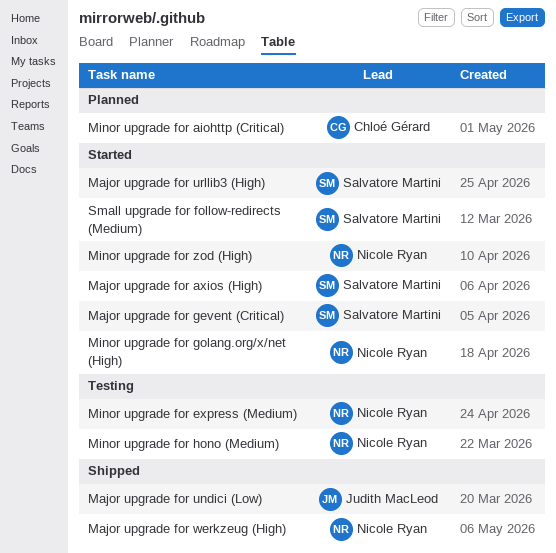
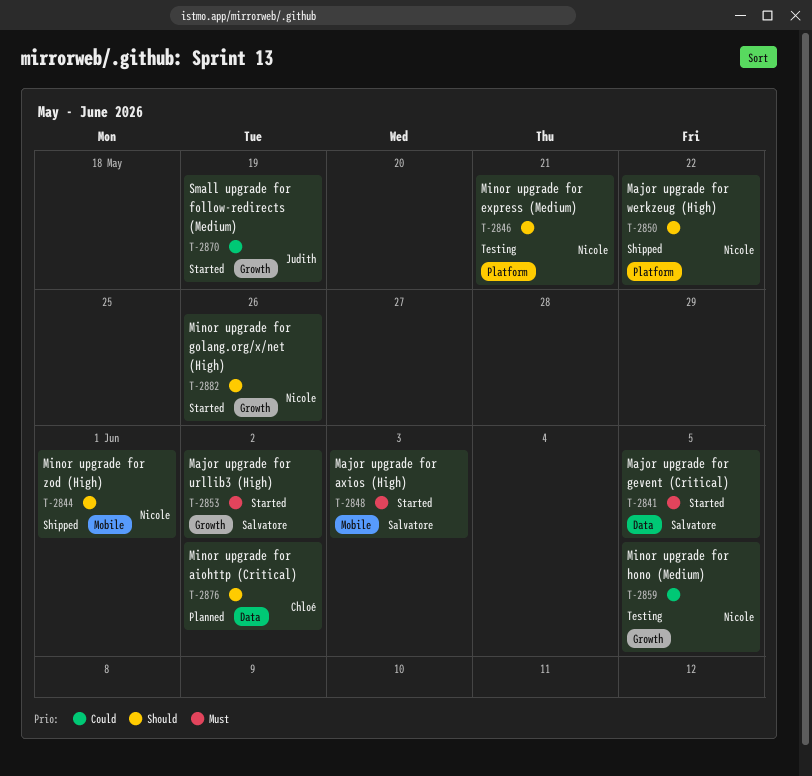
Major upgrade for undici (Low): present -> none
Minor upgrade for zod (High), status: Started -> Shipped
Small upgrade for follow-redirects (Medium), owner: Salvatore Martini -> Judith MacLeod

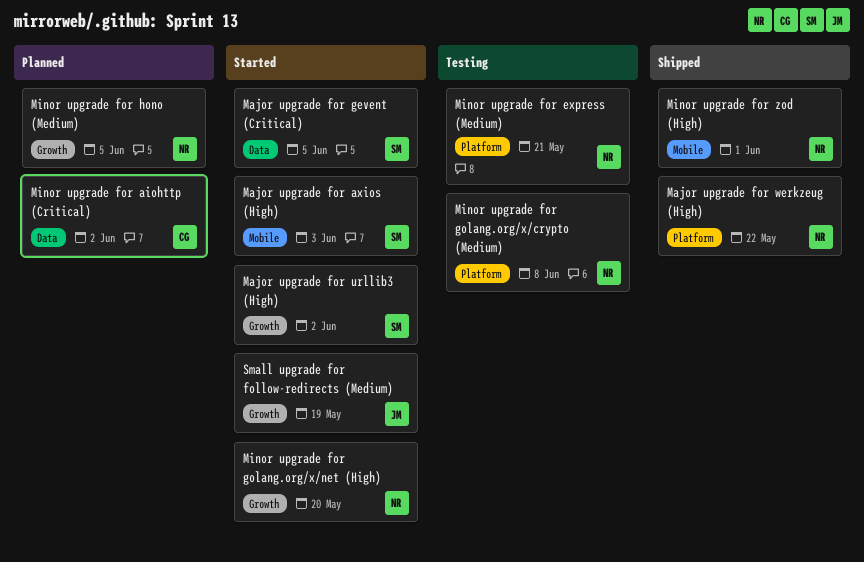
Minor upgrade for golang.org/x/crypto (Medium): none -> present
Minor upgrade for golang.org/x/net (High), due: May 26 -> May 20
Minor upgrade for hono (Medium), status: Testing -> Planned

